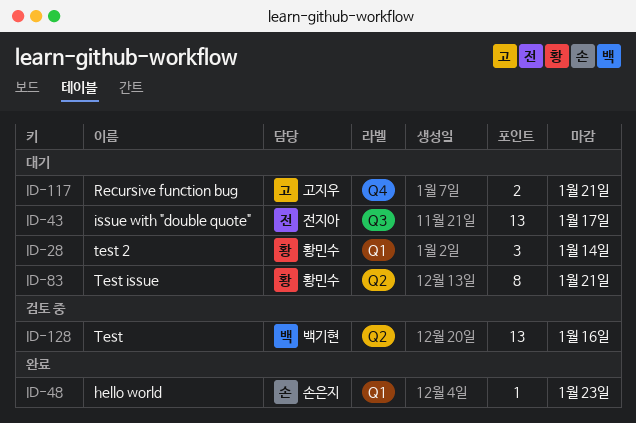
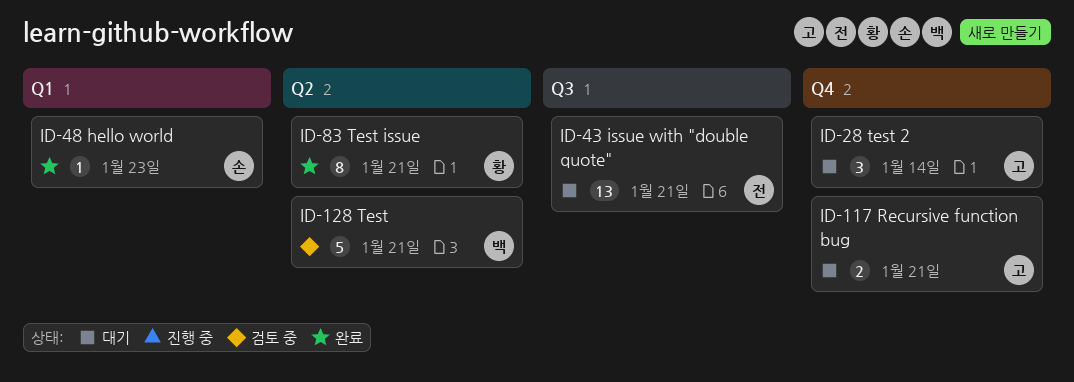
ID-28, owner: 황민수 -> 고지우
ID-28, label: Q1 -> Q4
ID-43, due: Jan 17 -> Jan 21
ID-83, status: 대기 -> 완료
ID-128, estimate: 13 -> 5
ID-128, due: Jan 16 -> Jan 21

